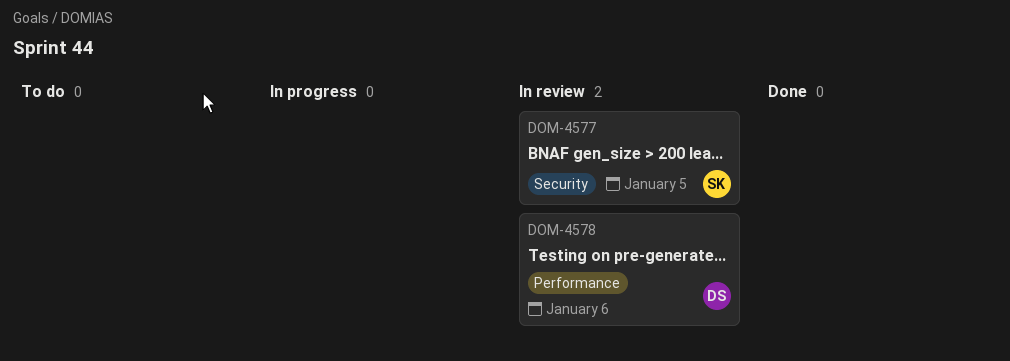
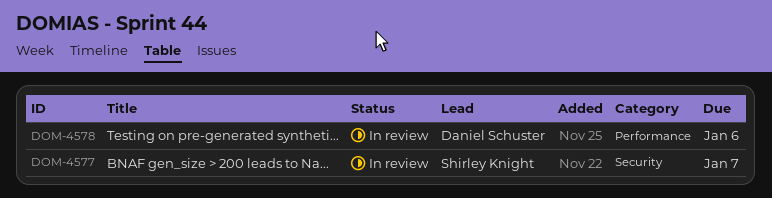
DOM-4577, due: Jan 5 -> Jan 7

